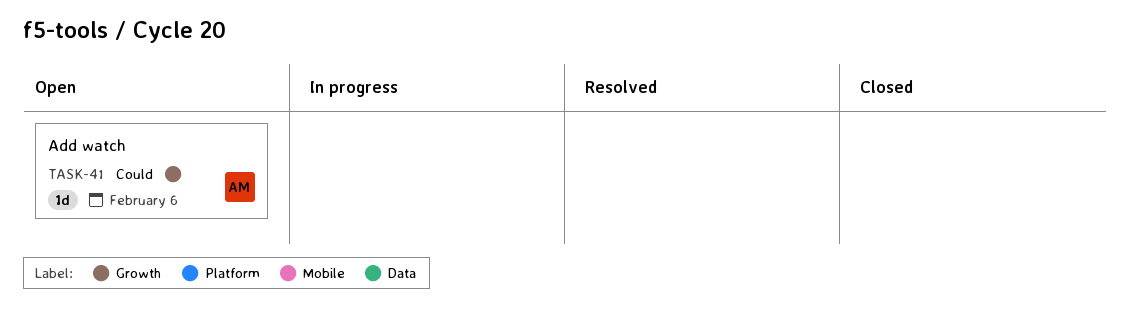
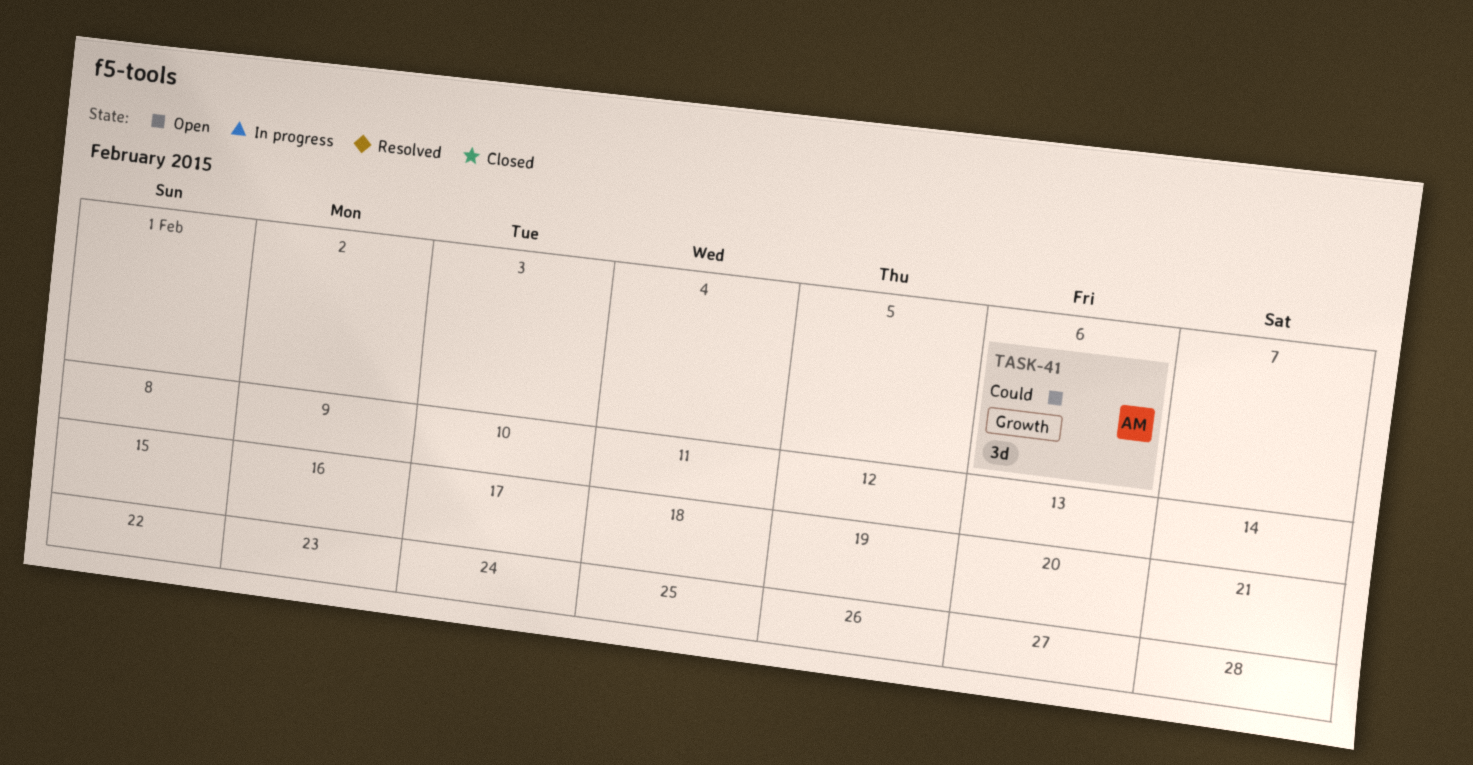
TASK-41, estimate: 1d -> 3d

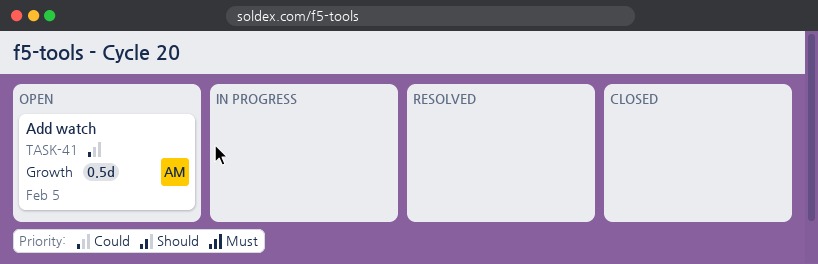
TASK-41, estimate: 3d -> 0.5d
TASK-41, due: Feb 6 -> Feb 5

